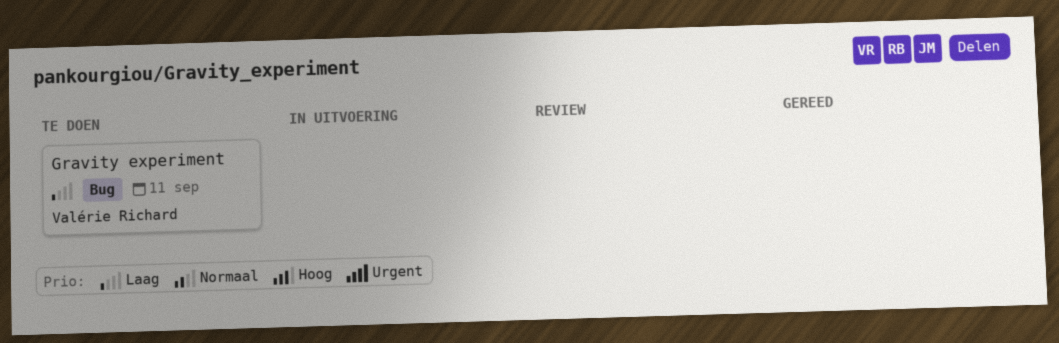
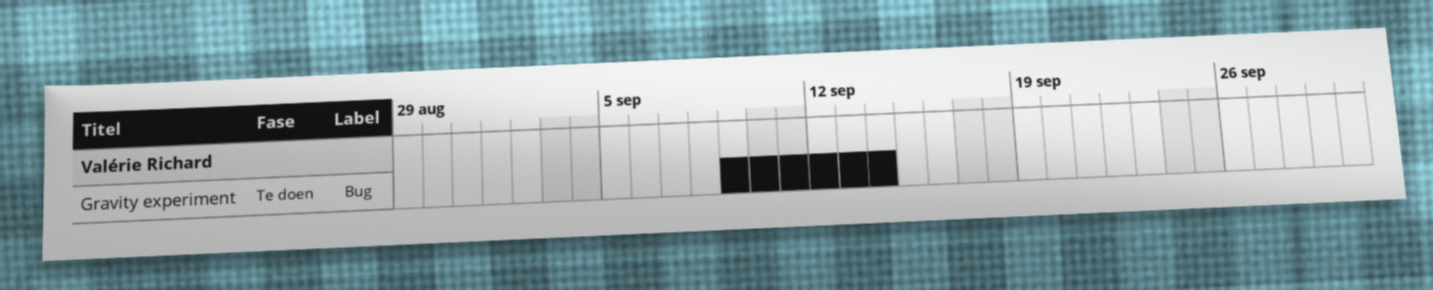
Gravity experiment, due: Sep 11 -> Sep 14

